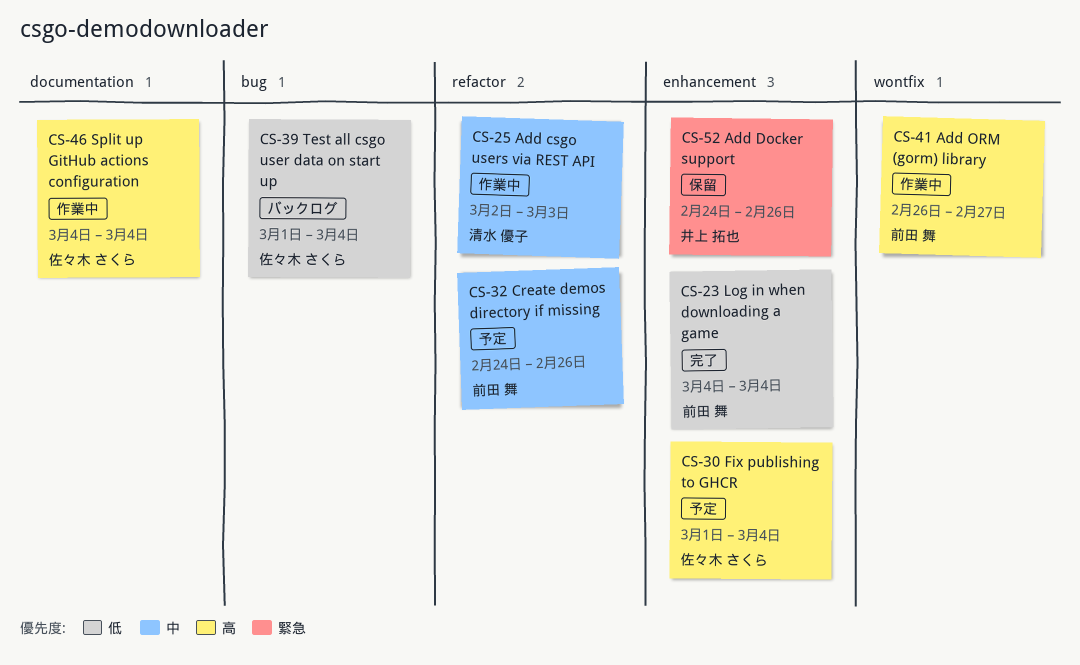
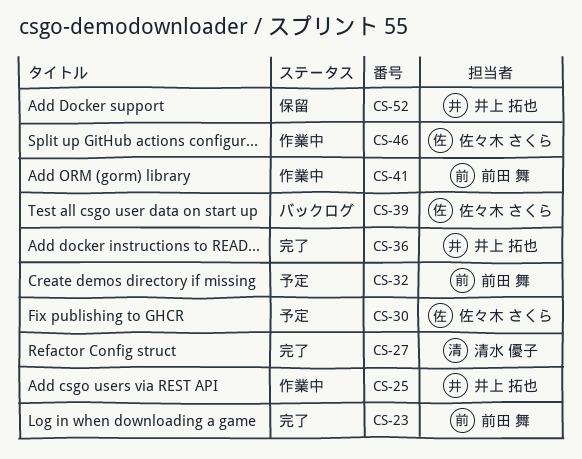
CS-25, owner: 清水 優子 -> 井上 拓也
CS-27: none -> present
CS-36: none -> present

